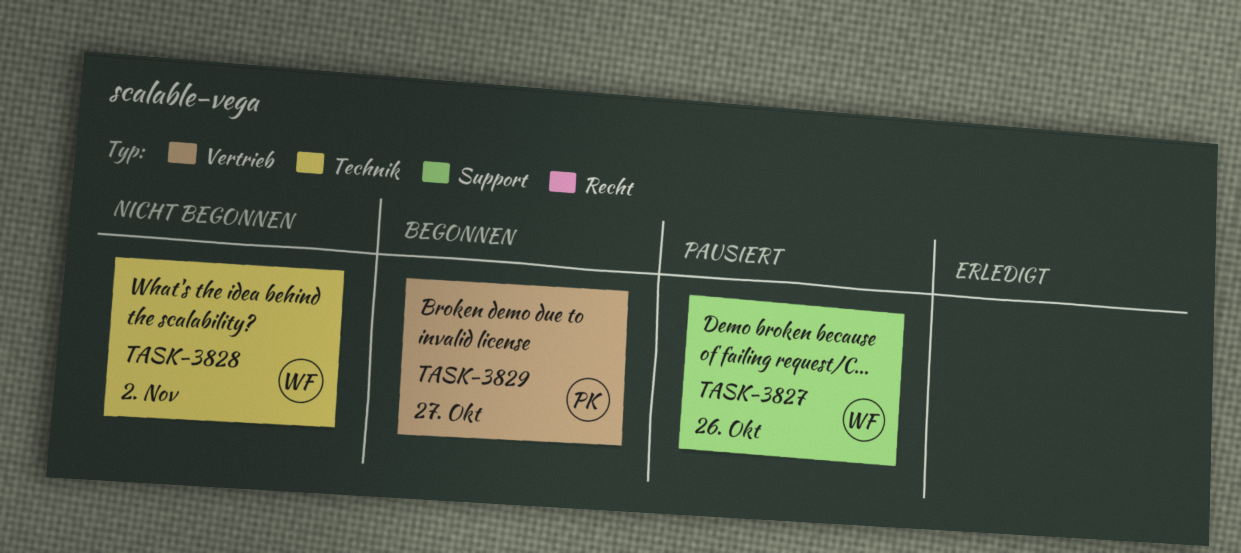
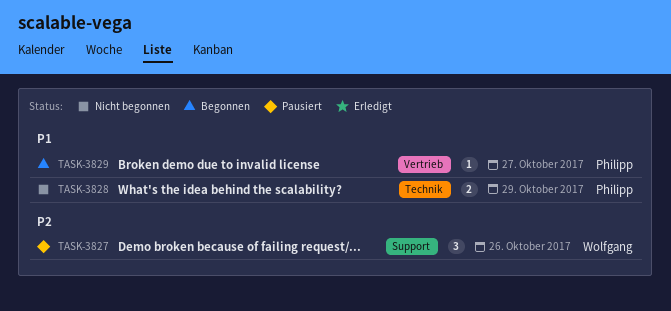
TASK-3828, owner: Wolfgang -> Philipp
TASK-3828, due: Nov 2 -> Oct 29

